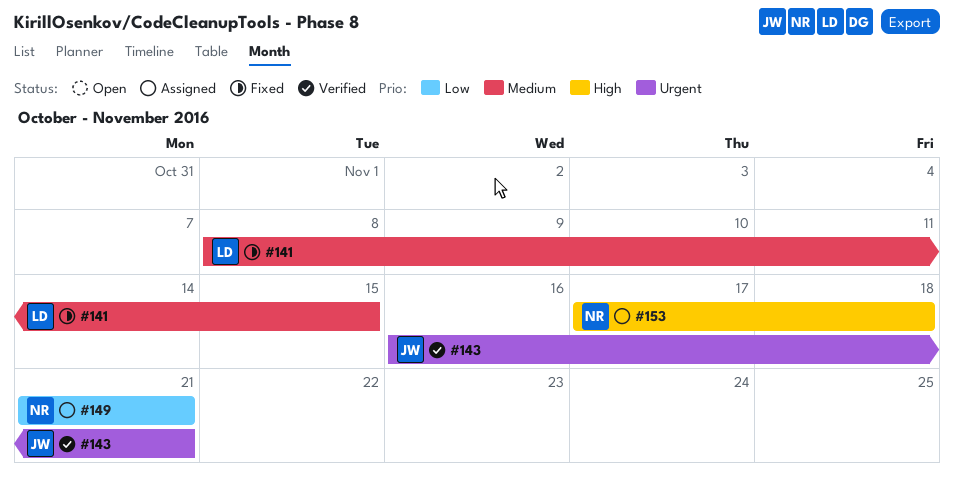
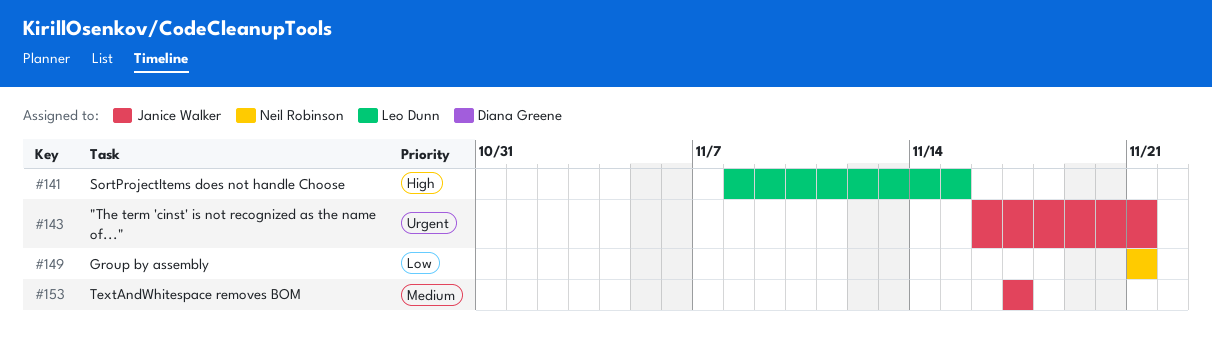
#141, priority: Medium -> High
#153, owner: Neil Robinson -> Janice Walker
#153, priority: High -> Medium
#153, due: Nov 18 -> Nov 17

